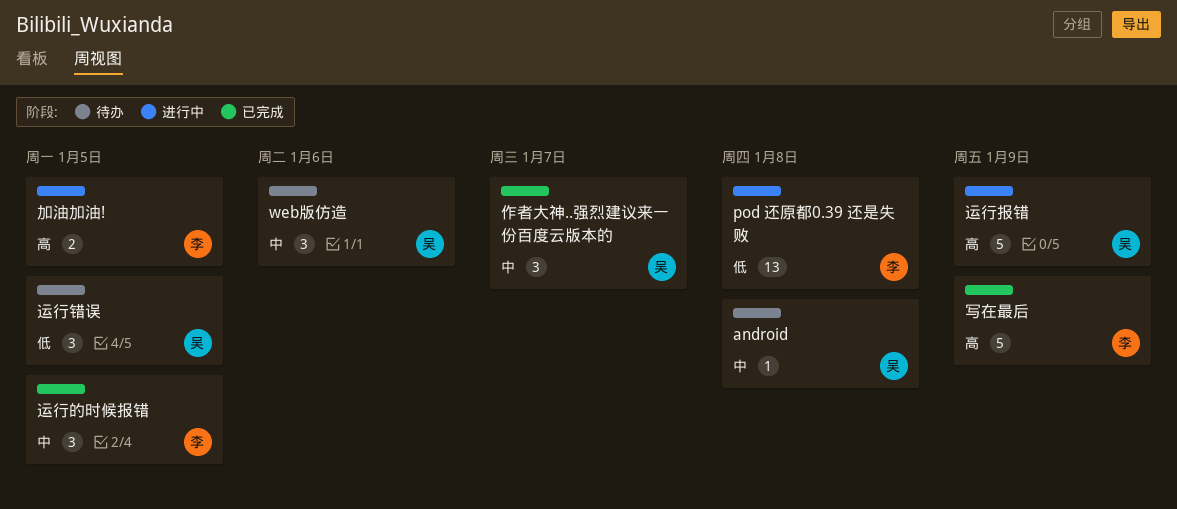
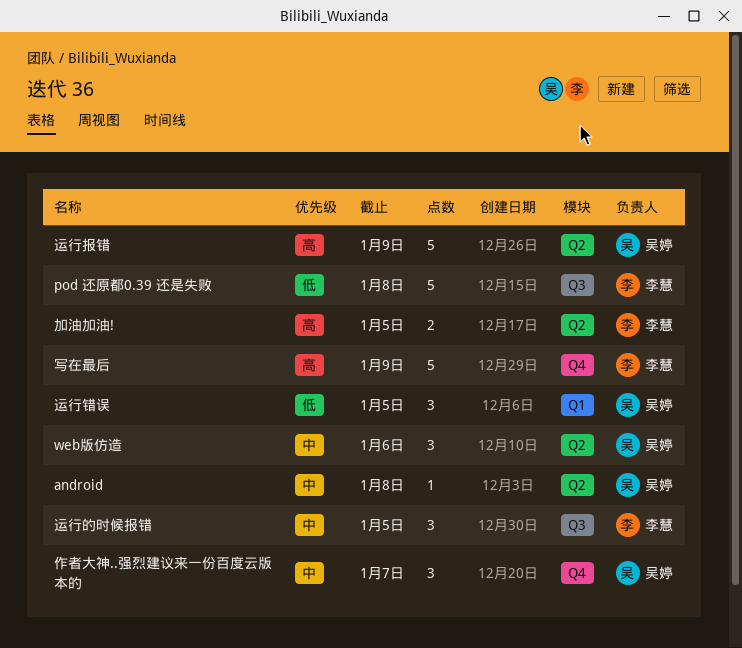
pod 还原都0.39 还是失败, estimate: 13 -> 5

